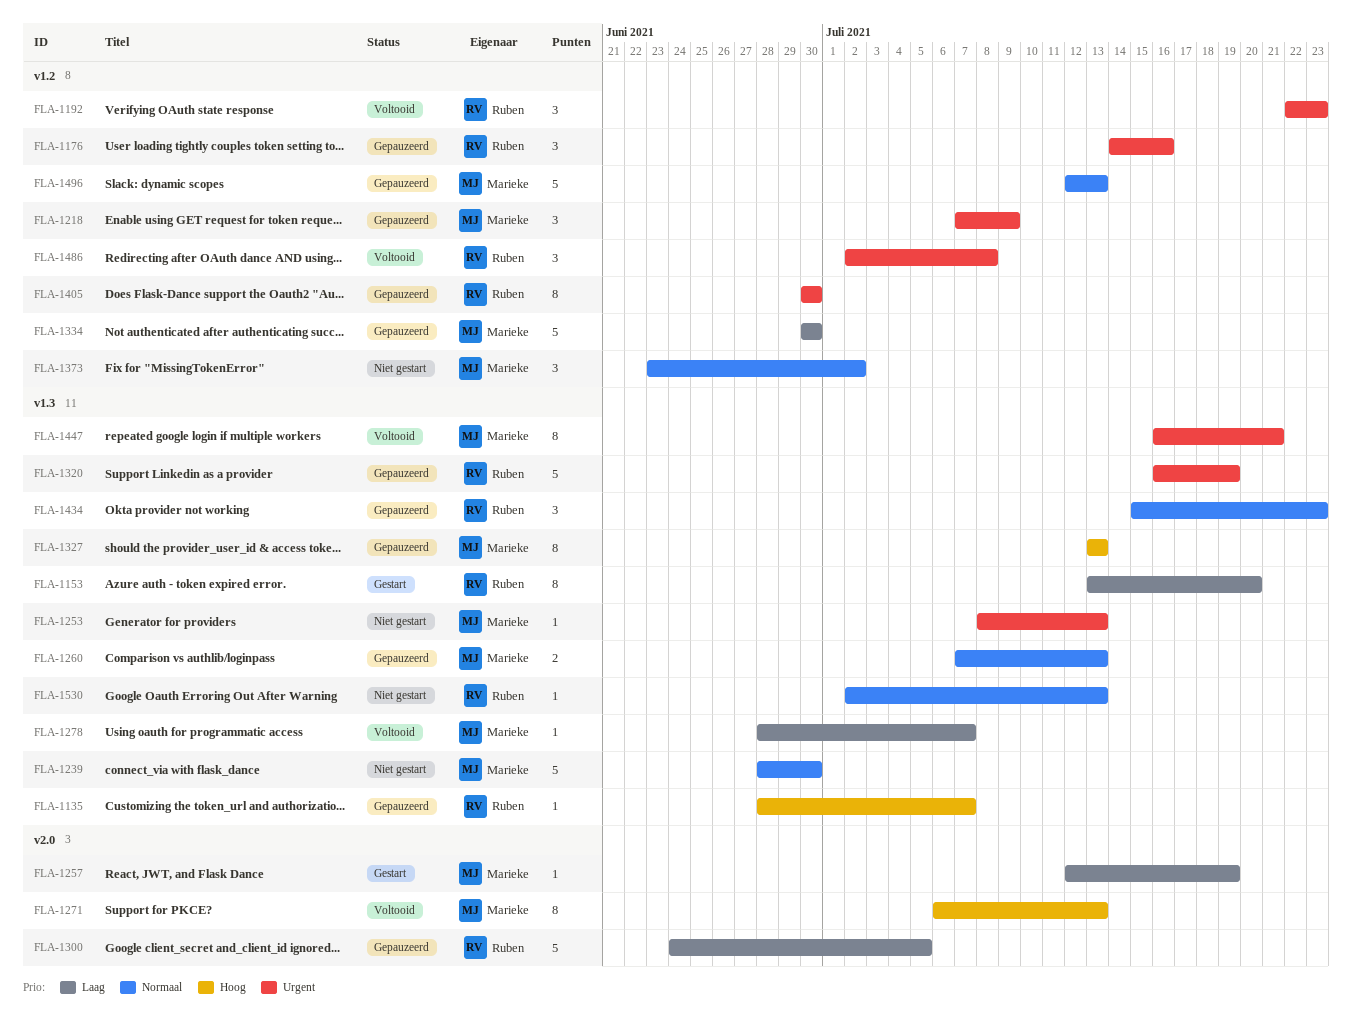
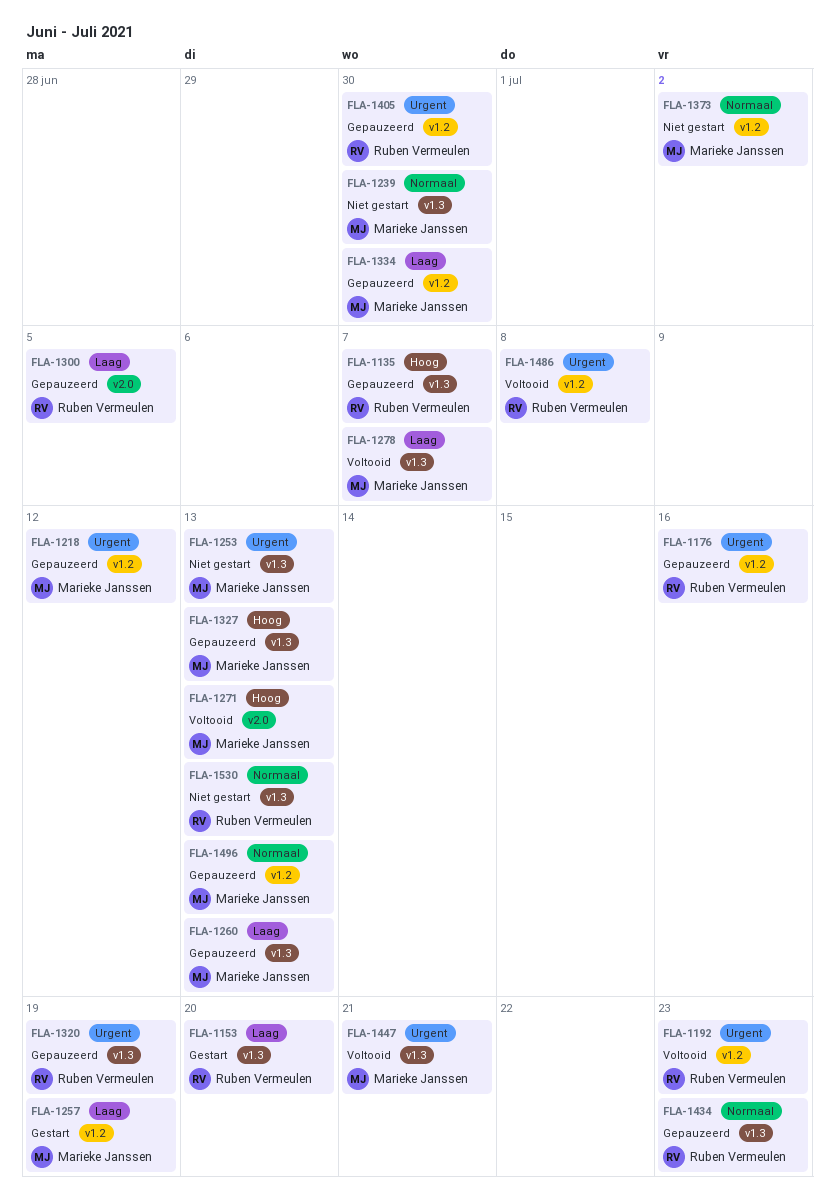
FLA-1218, due: Jul 9 -> Jul 12
FLA-1257, label: v2.0 -> v1.2
FLA-1260, priority: Normaal -> Laag

